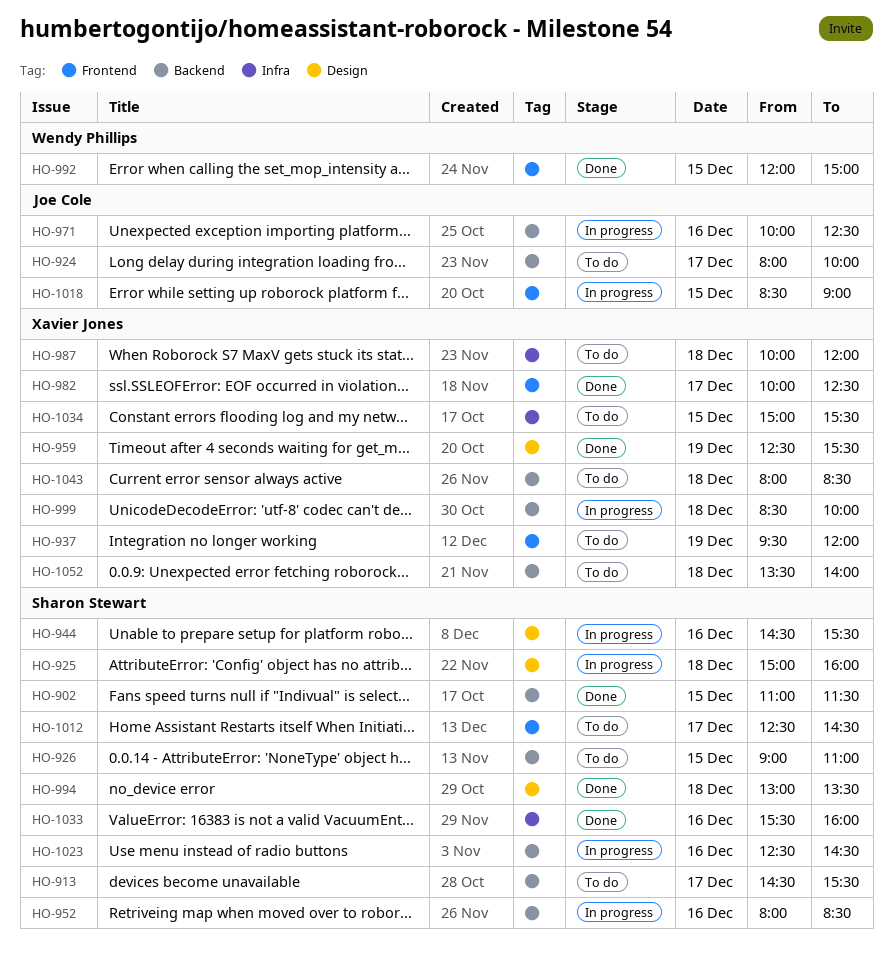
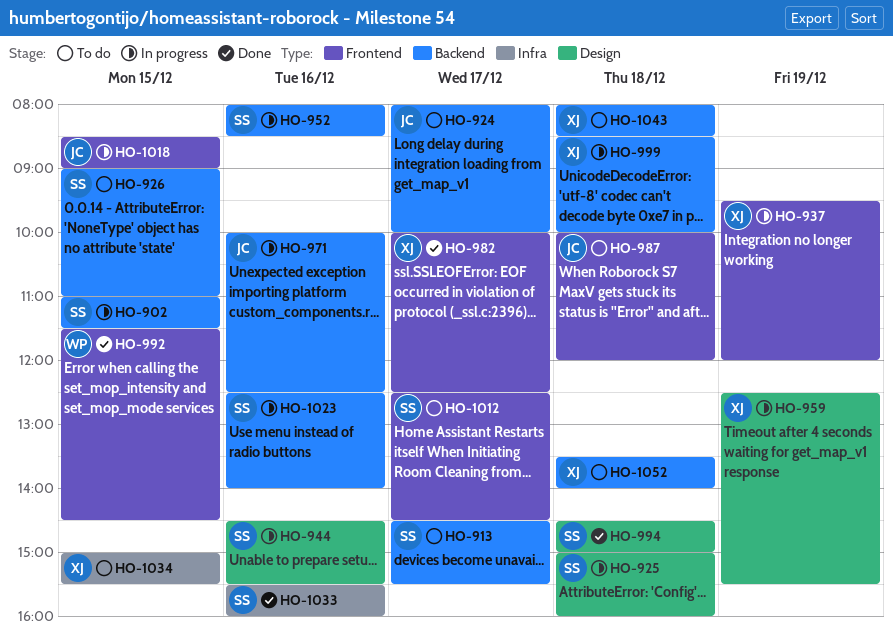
HO-902, status: Done -> In progress
HO-937, status: To do -> In progress
HO-959, status: Done -> In progress
HO-987, owner: Xavier Jones -> Joe Cole
HO-987, label: Infra -> Frontend
HO-992, begins: 12:00 -> 11:30
HO-992, ends: 15:00 -> 14:30
HO-994, begins: 13:00 -> 14:30
HO-994, ends: 13:30 -> 15:00
HO-1023, ends: 14:30 -> 14:00

